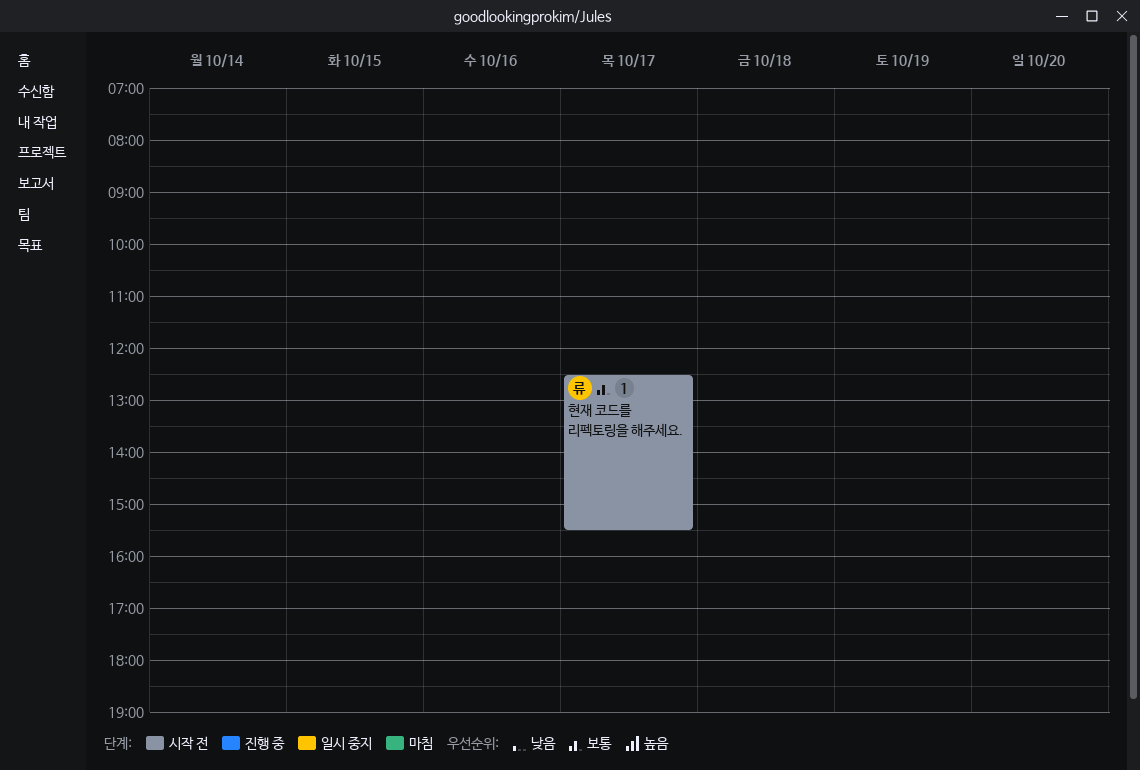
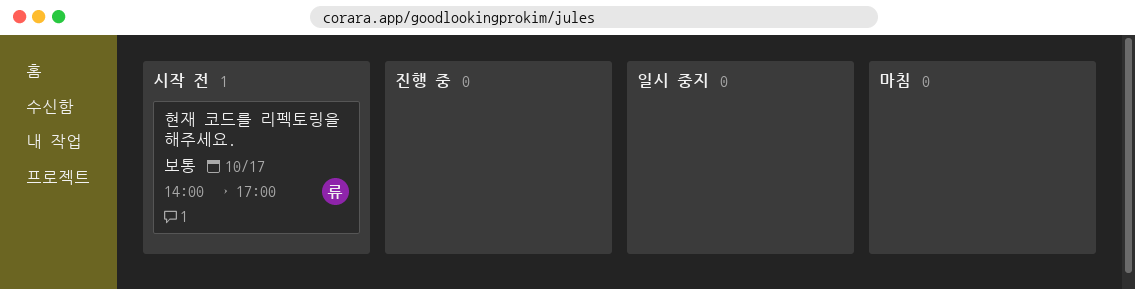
현재 코드를 리펙토링을 해주세요., begins: 12:30 -> 14:00
현재 코드를 리펙토링을 해주세요., ends: 15:30 -> 17:00

